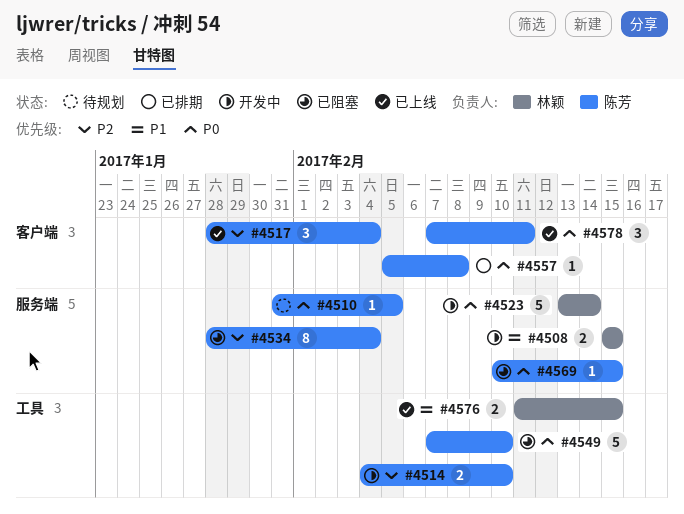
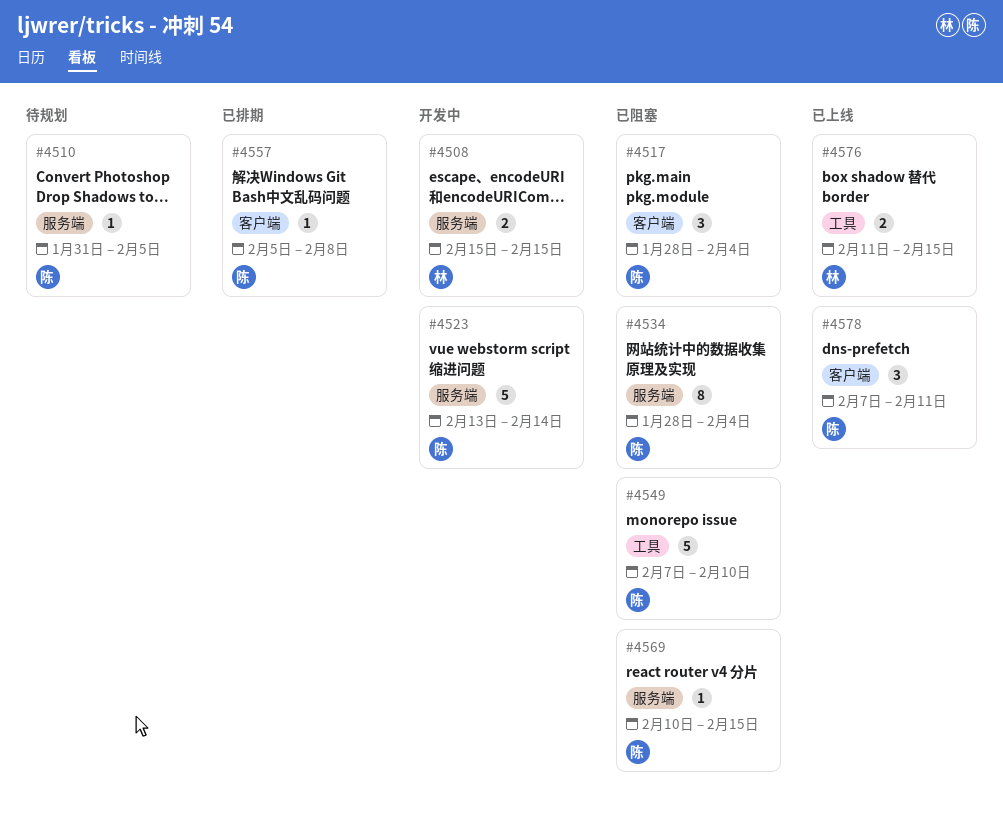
#4514: present -> none
#4517, status: 已上线 -> 已阻塞
#4523, owner: 林颖 -> 陈芳

